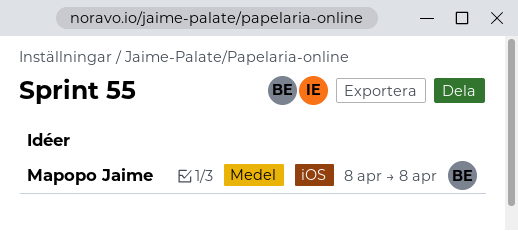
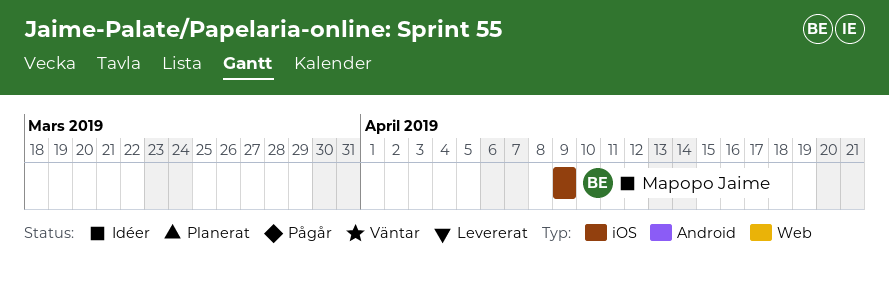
Mapopo Jaime, start: Apr 8 -> Apr 9
Mapopo Jaime, due: Apr 8 -> Apr 9

